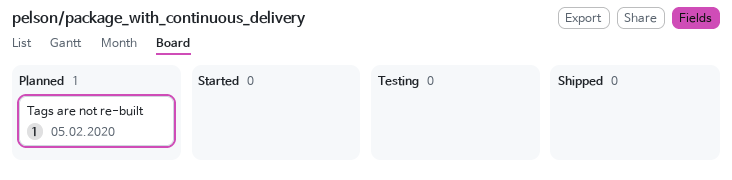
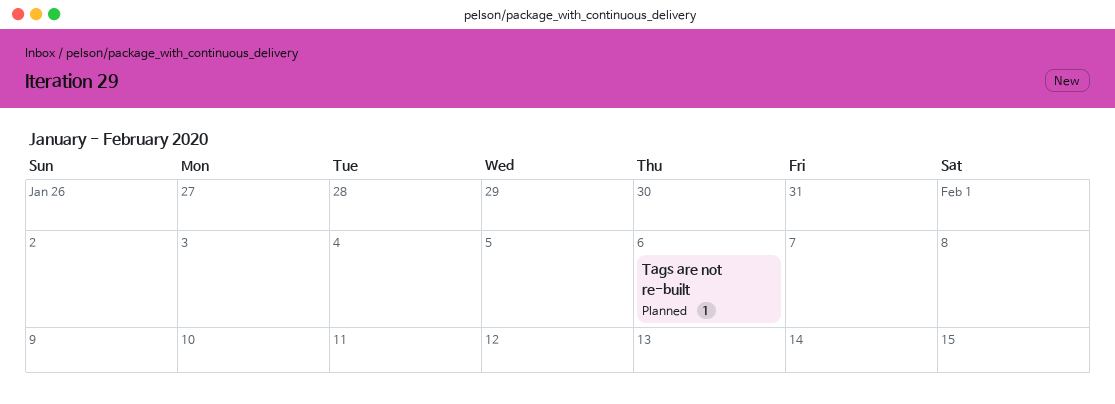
Tags are not re-built, due: Feb 5 -> Feb 6

